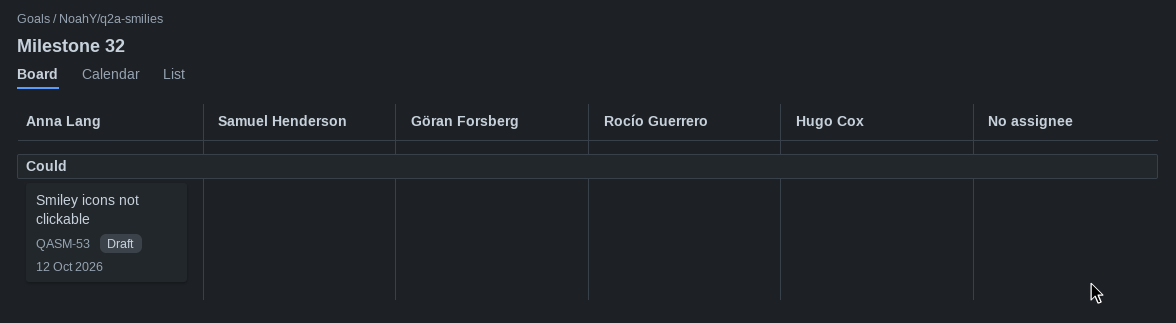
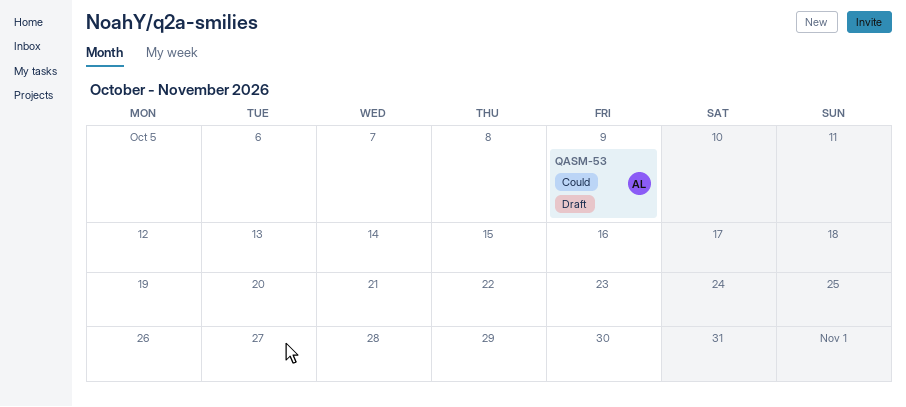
QASM-53, due: Oct 12 -> Oct 9

